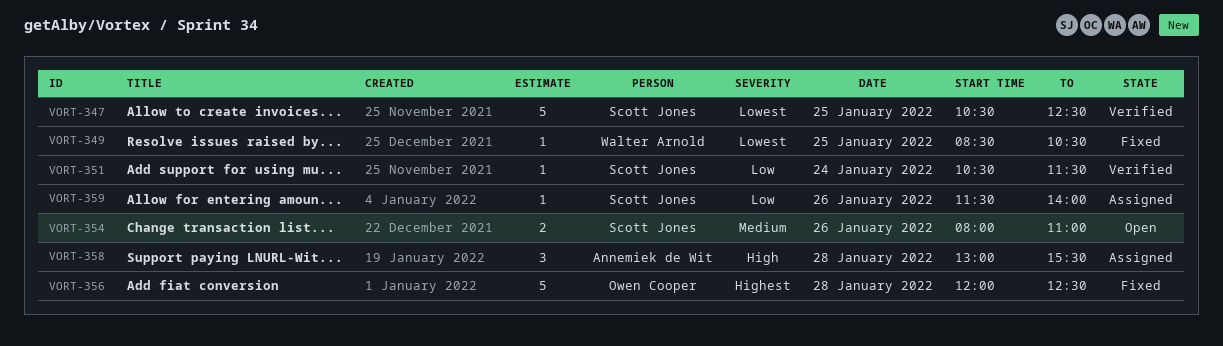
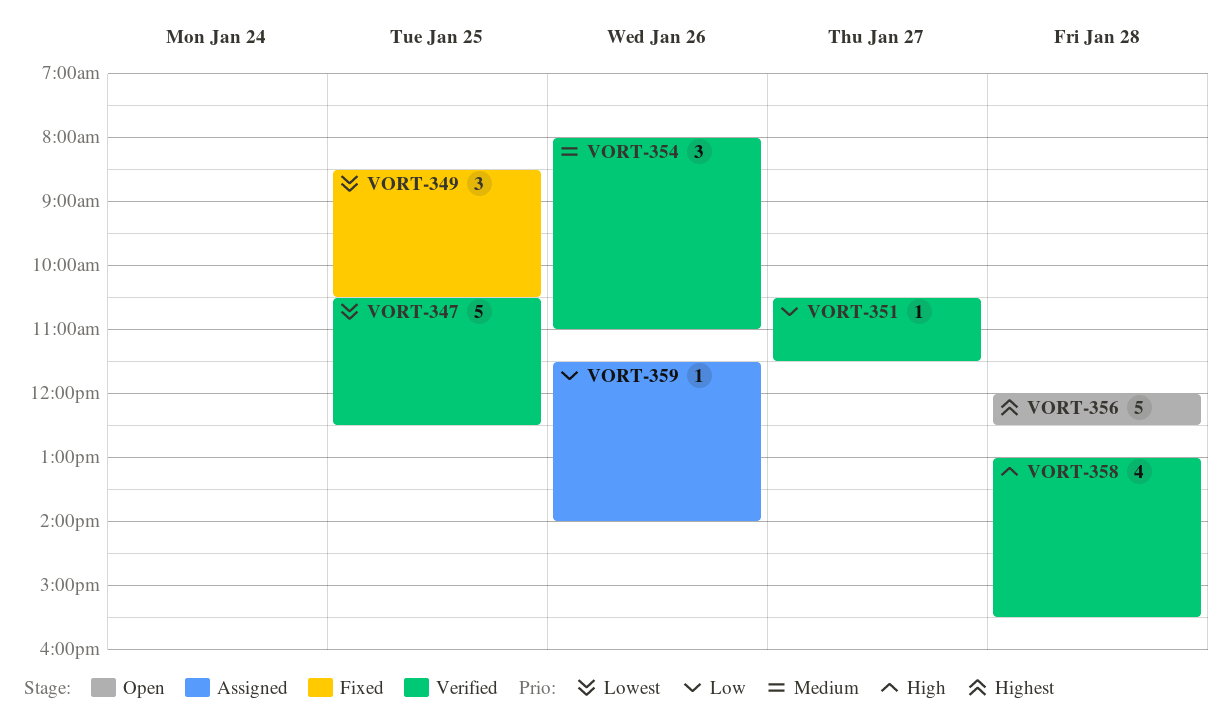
VORT-349, estimate: 1 -> 3
VORT-351, day: Jan 24 -> Jan 27
VORT-354, status: Open -> Verified
VORT-354, estimate: 2 -> 3
VORT-356, status: Fixed -> Open
VORT-358, status: Assigned -> Verified
VORT-358, estimate: 3 -> 4

